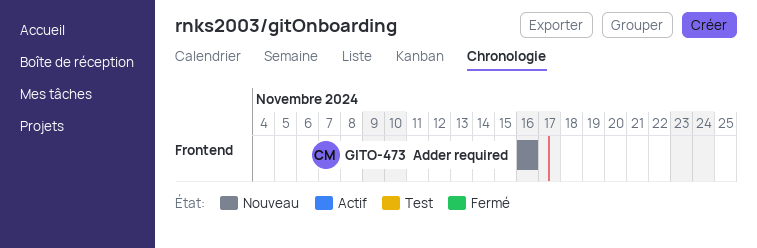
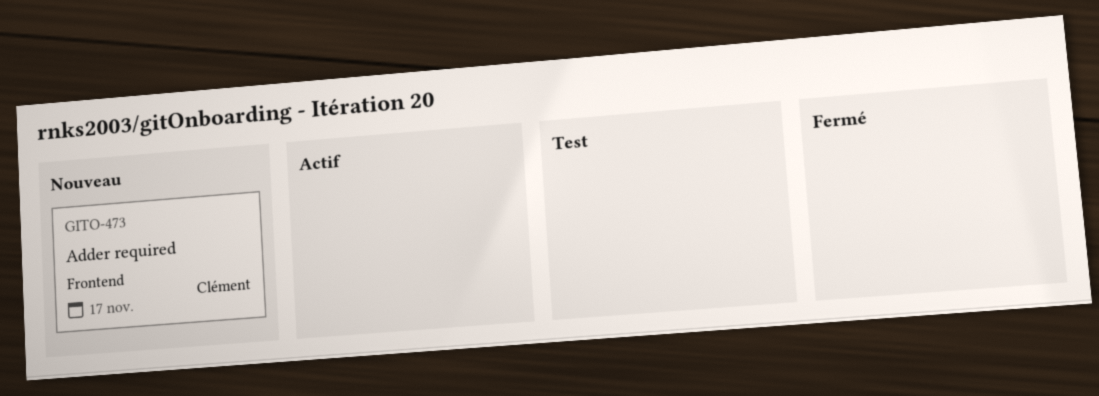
GITO-473, due: Nov 16 -> Nov 17

